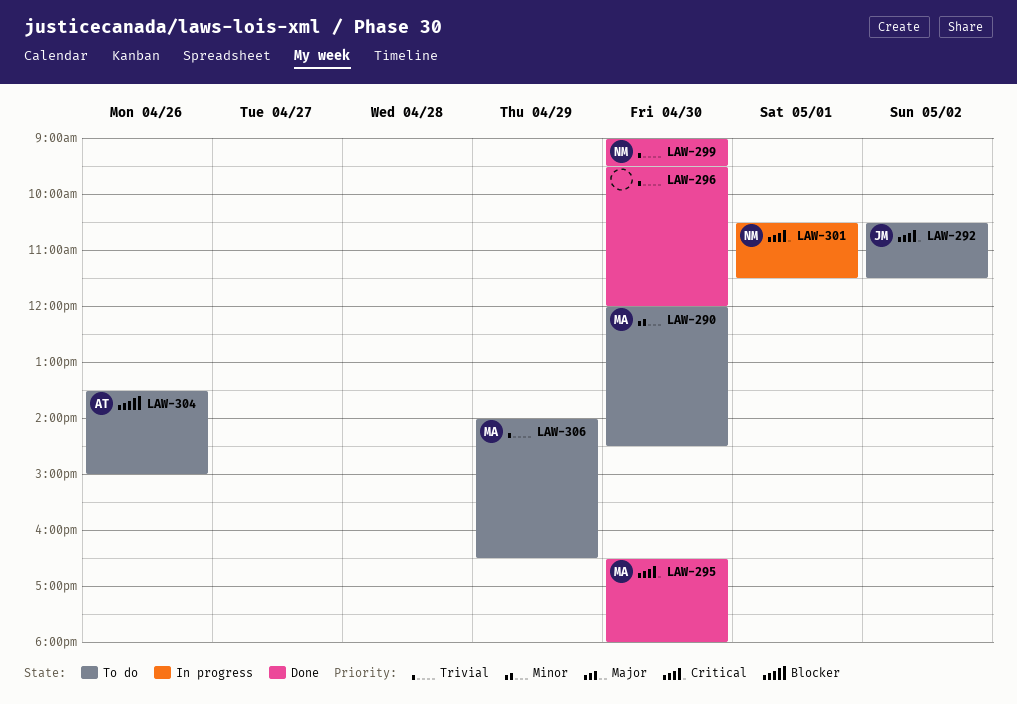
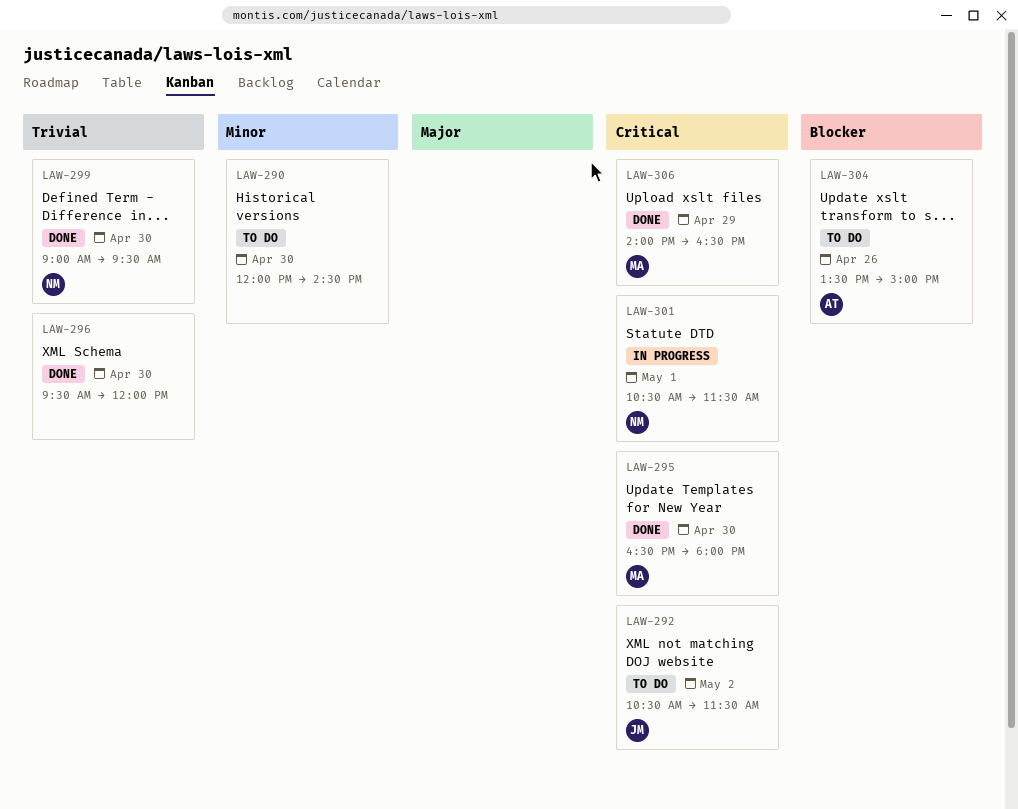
LAW-290, owner: MA -> none
LAW-306, status: To do -> Done
LAW-306, priority: Trivial -> Critical

